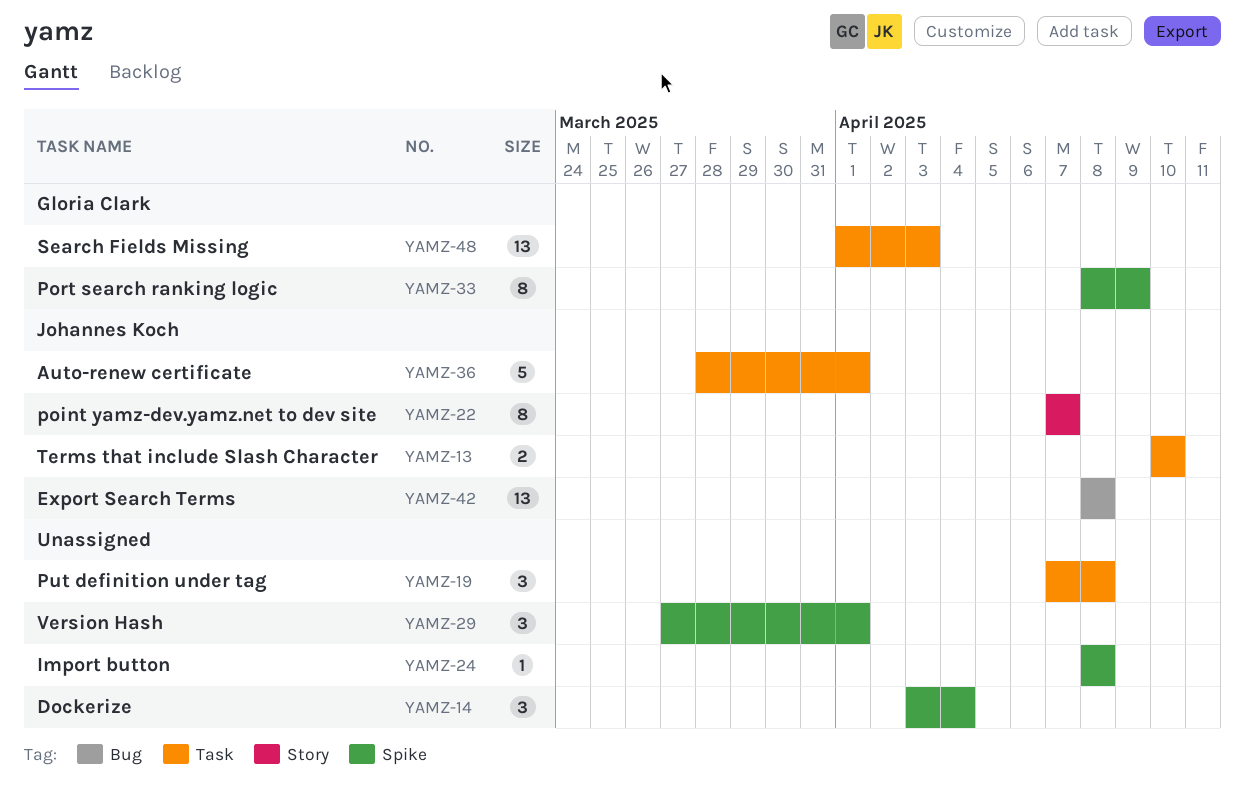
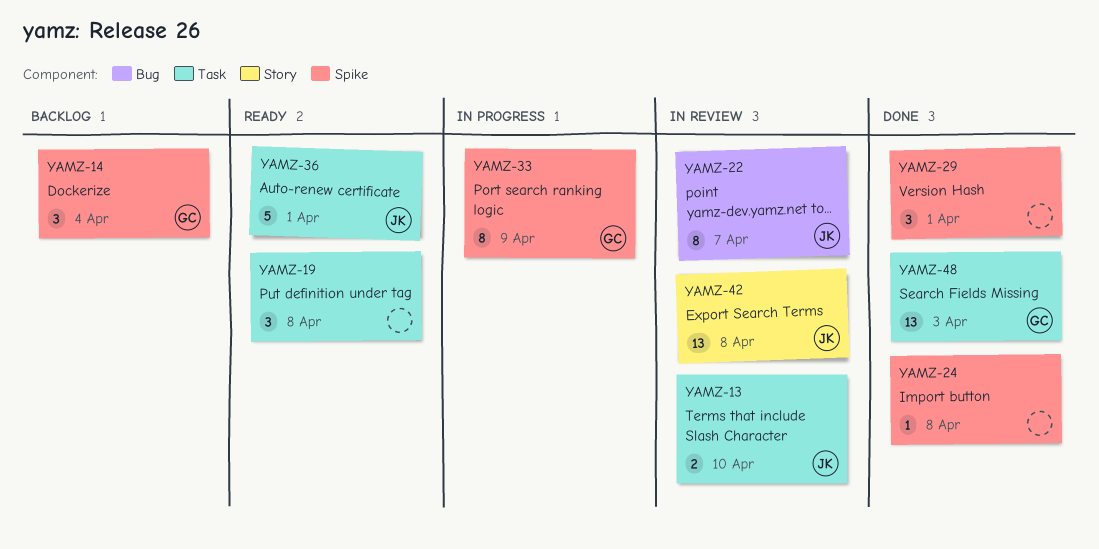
YAMZ-14, owner: none -> Gloria Clark
YAMZ-22, label: Story -> Bug
YAMZ-42, label: Bug -> Story

